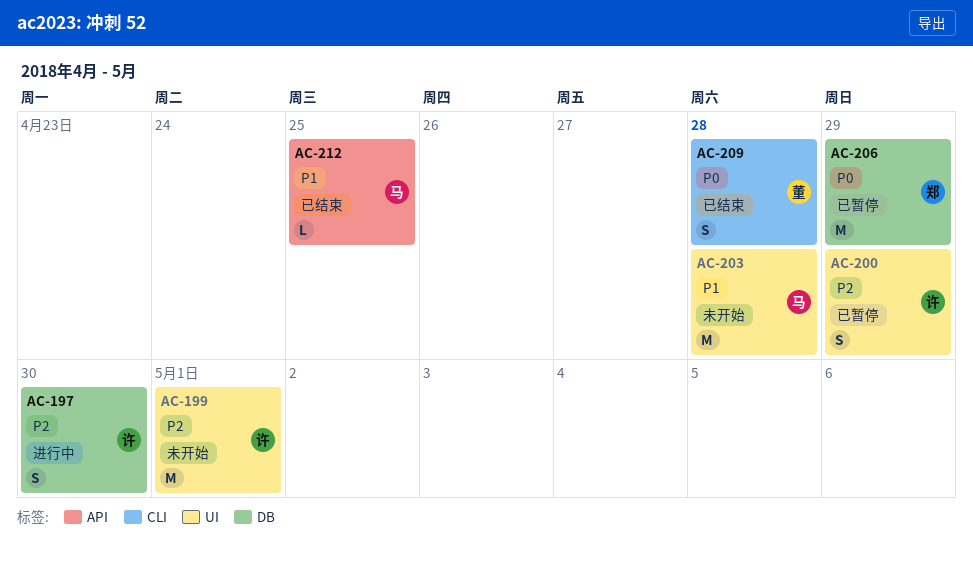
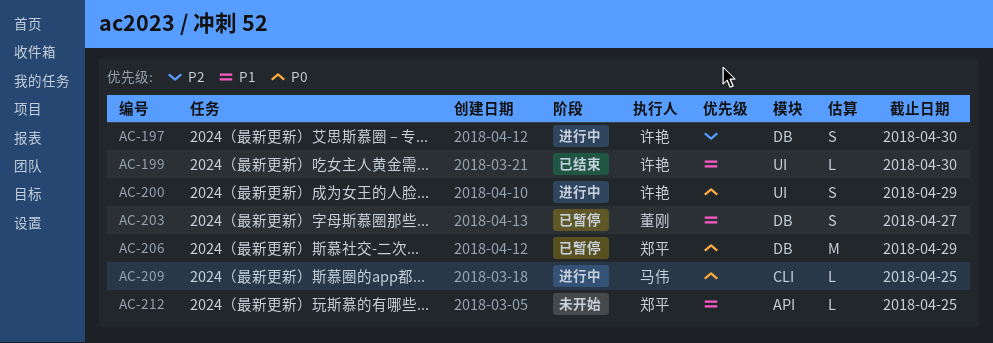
AC-199, status: 未开始 -> 已结束
AC-199, priority: P2 -> P1
AC-199, estimate: M -> L
AC-199, due: May 1 -> Apr 30
AC-200, status: 已暂停 -> 进行中
AC-200, priority: P2 -> P0
AC-203, status: 未开始 -> 已暂停
AC-203, owner: 马伟 -> 董刚
AC-203, label: UI -> DB
AC-203, estimate: M -> S
AC-203, due: Apr 28 -> Apr 27
AC-209, status: 已结束 -> 进行中
AC-209, owner: 董刚 -> 马伟
AC-209, estimate: S -> L
AC-209, due: Apr 28 -> Apr 25
AC-212, status: 已结束 -> 未开始
AC-212, owner: 马伟 -> 郑平

